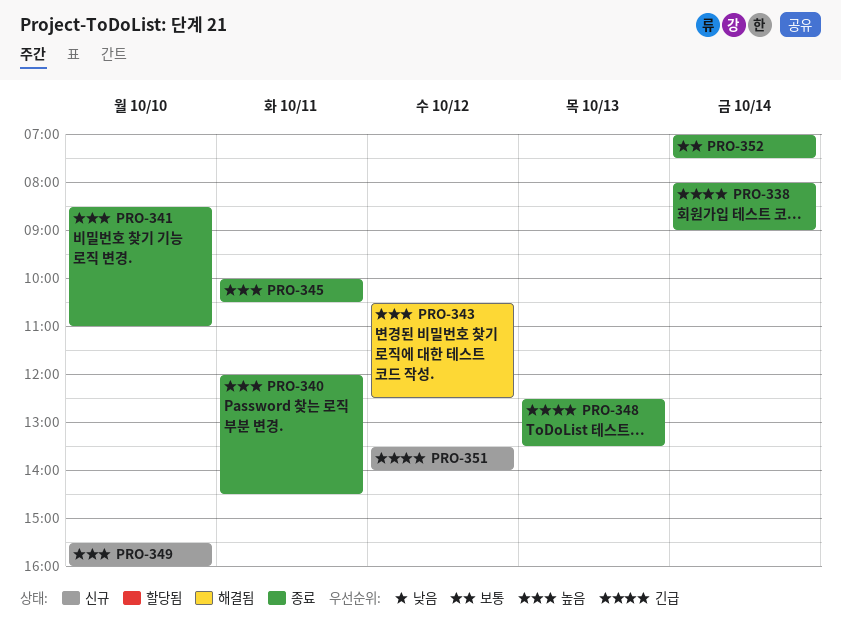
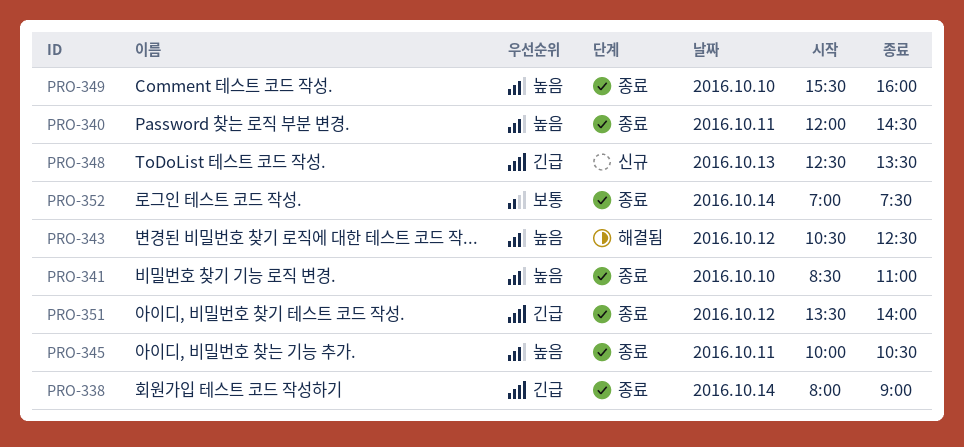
PRO-348, status: 종료 -> 신규
PRO-349, status: 신규 -> 종료
PRO-351, status: 신규 -> 종료

